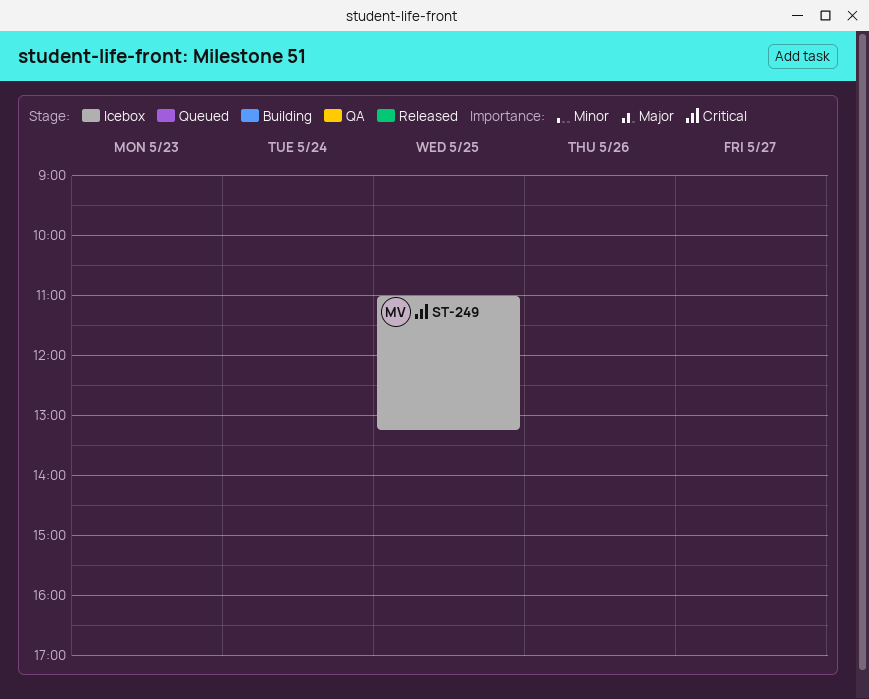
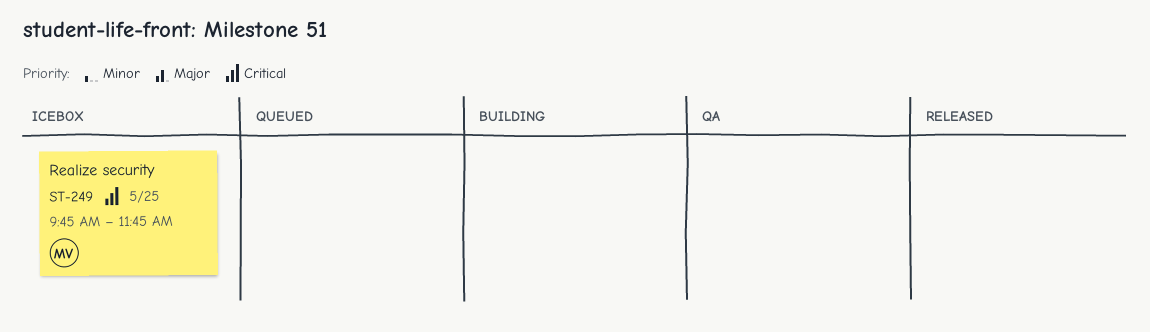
ST-249, begins: 11:00 -> 09:45
ST-249, ends: 13:15 -> 11:45

